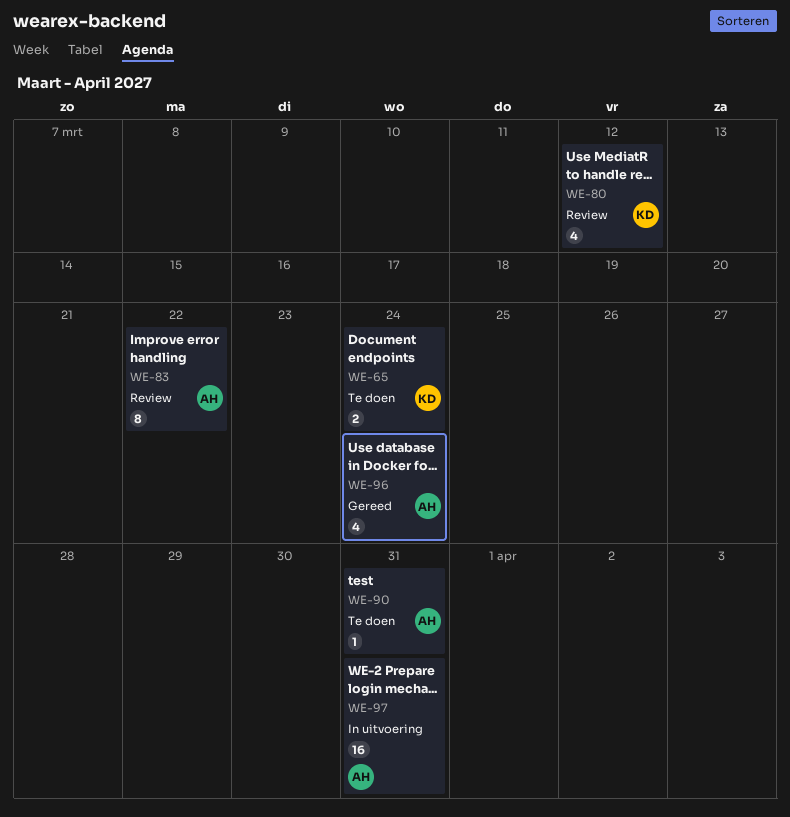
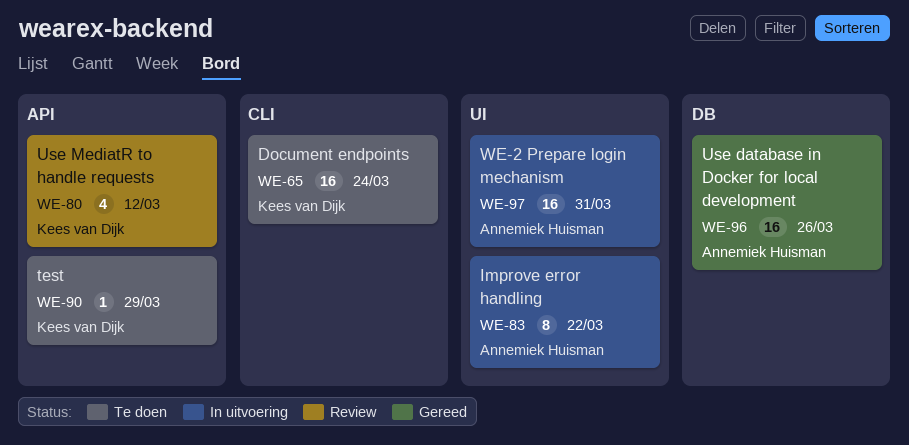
WE-65, estimate: 2 -> 16
WE-83, status: Review -> In uitvoering
WE-90, owner: Annemiek Huisman -> Kees van Dijk
WE-90, due: Mar 31 -> Mar 29
WE-96, estimate: 4 -> 16
WE-96, due: Mar 24 -> Mar 26

